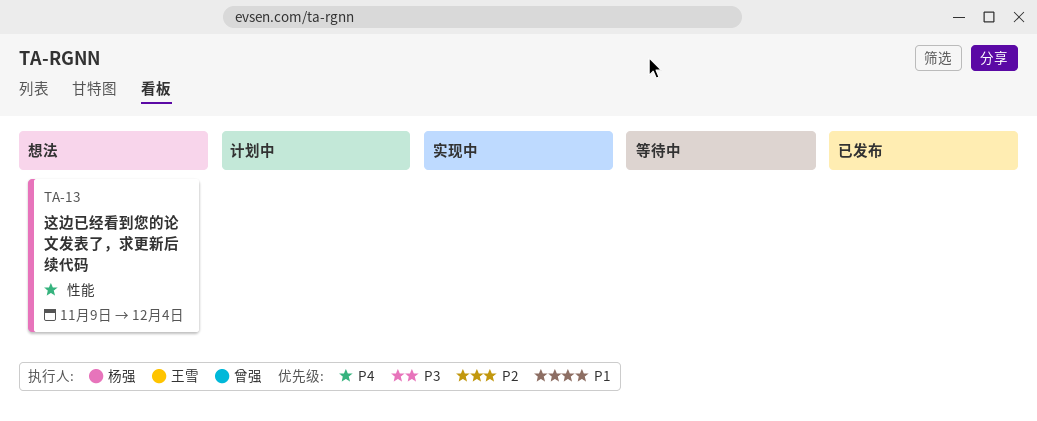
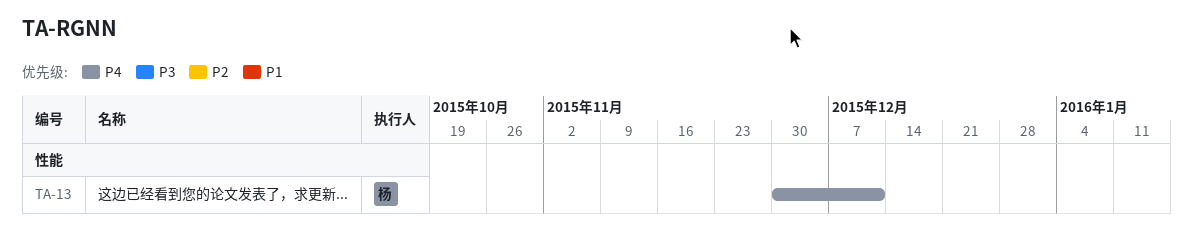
TA-13, start: Nov 9 -> Nov 30
TA-13, due: Dec 4 -> Dec 11

